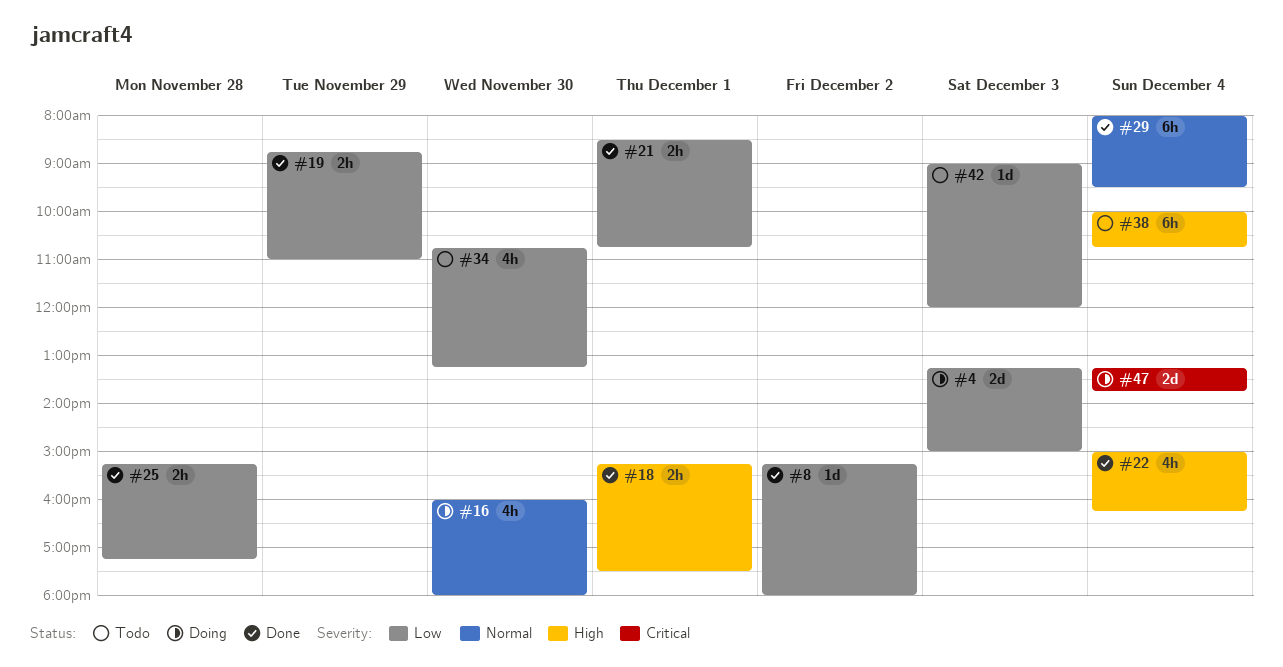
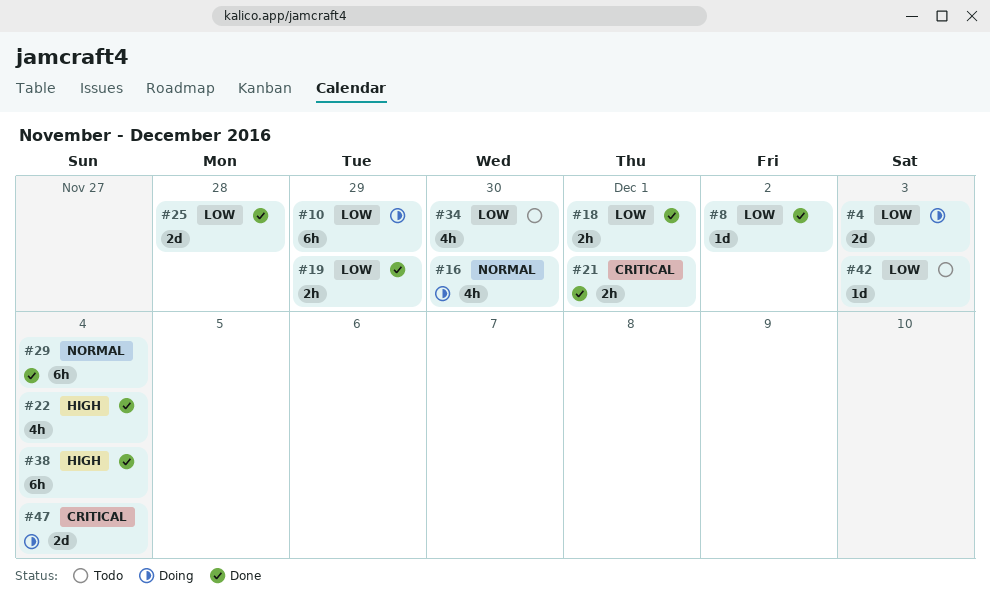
#10: none -> present
#18, priority: High -> Low
#21, priority: Low -> Critical
#25, estimate: 2h -> 2d
#38, status: Todo -> Done

